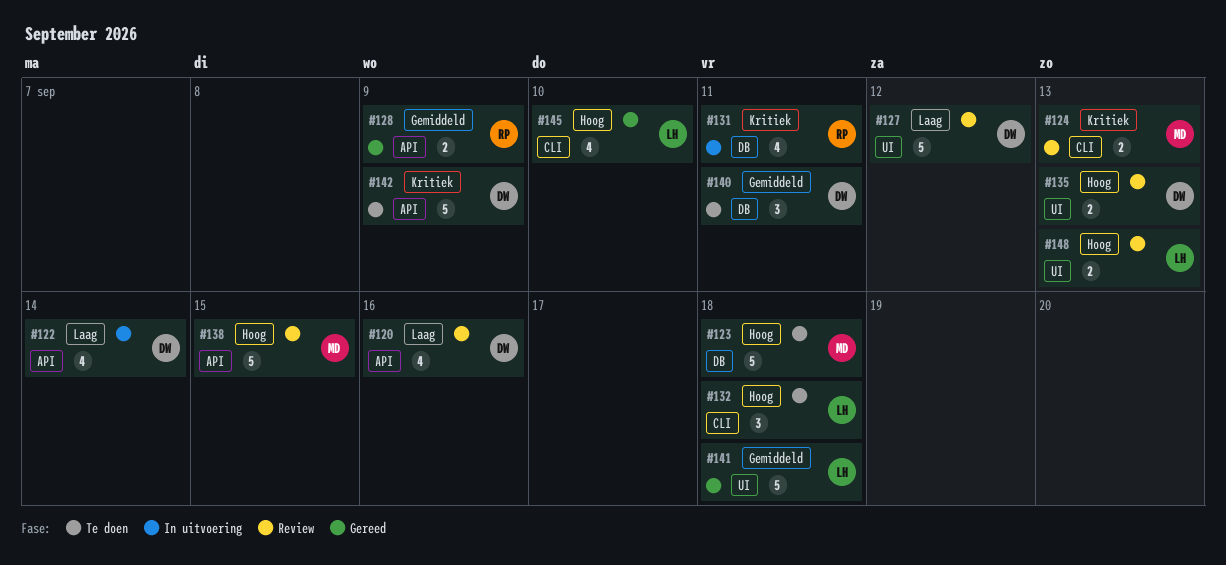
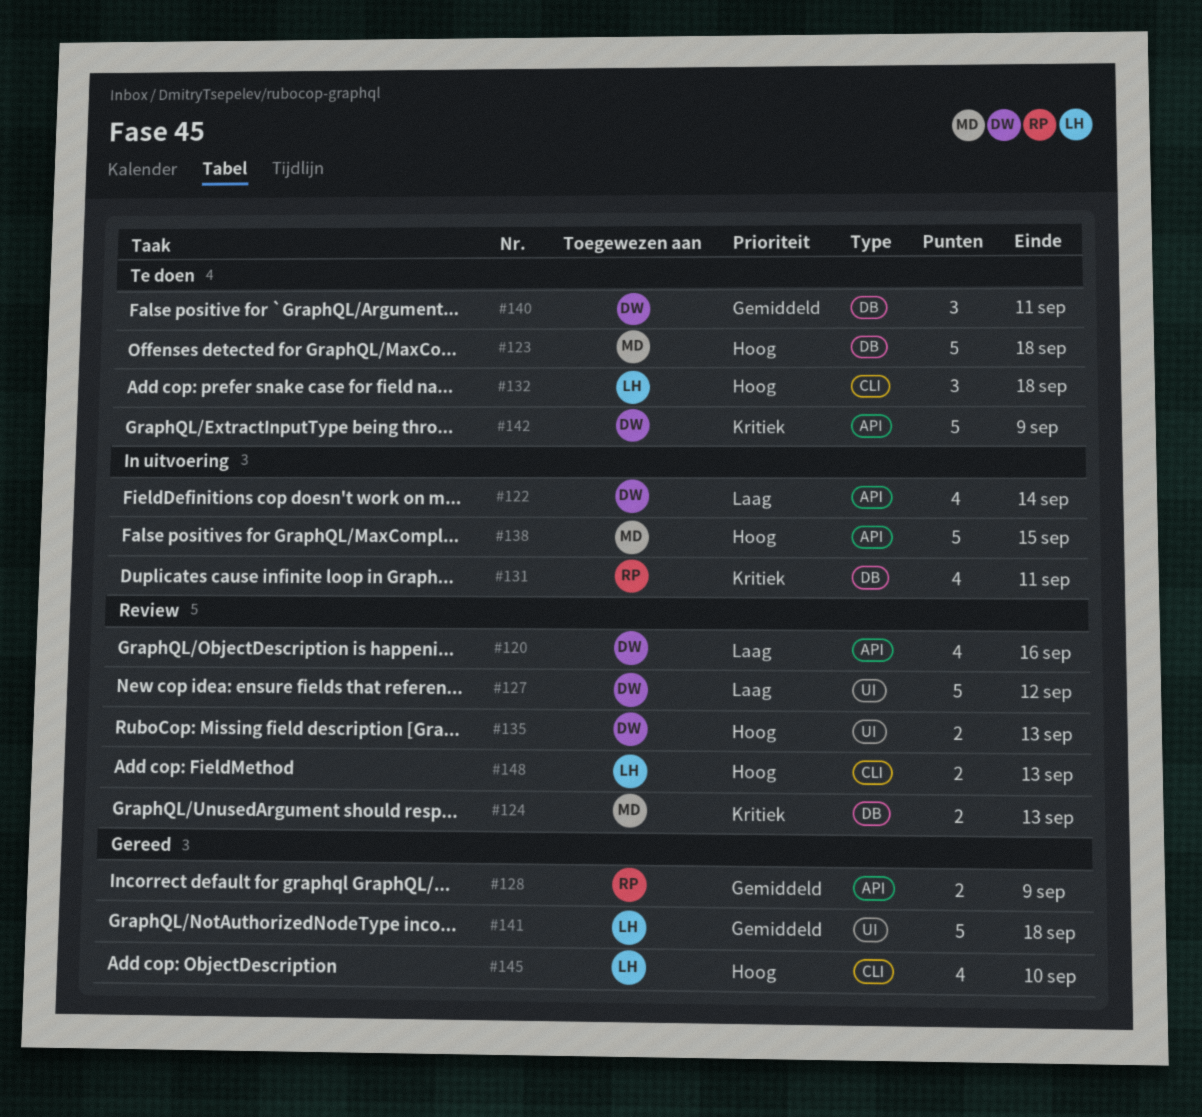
#124, label: CLI -> DB
#138, status: Review -> In uitvoering
#148, label: UI -> CLI

